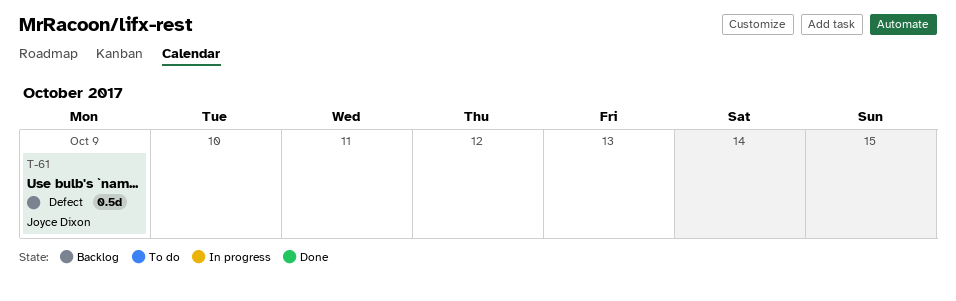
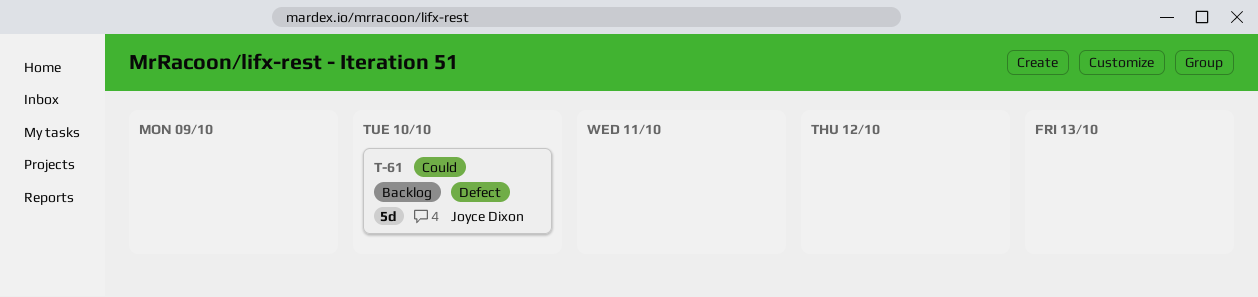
T-61, estimate: 0.5d -> 5d
T-61, due: Oct 9 -> Oct 10

